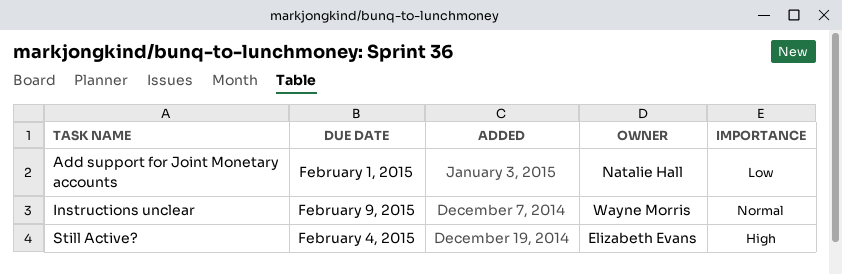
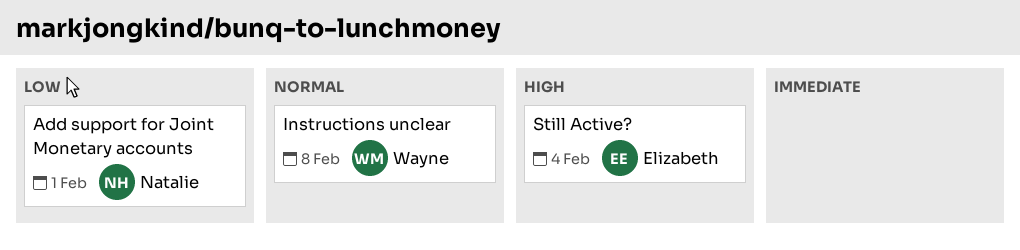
Instructions unclear, due: Feb 9 -> Feb 8

